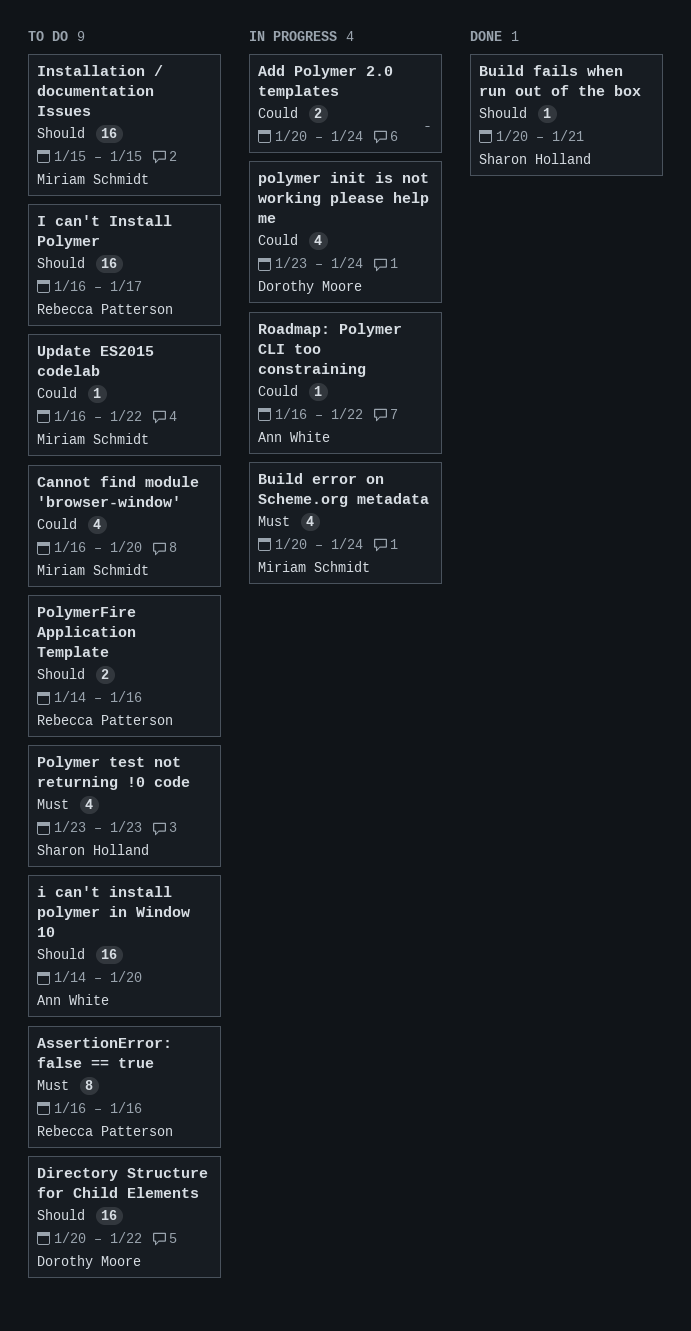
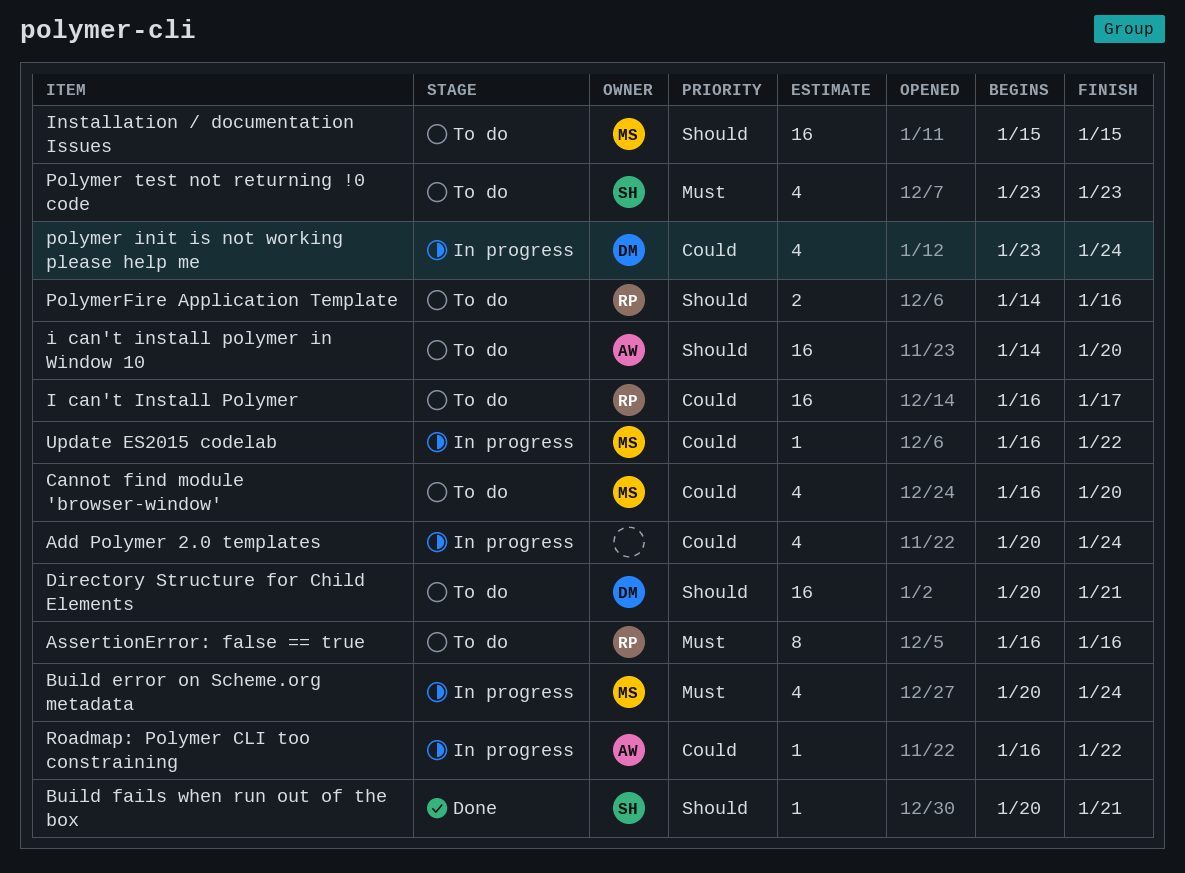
Add Polymer 2.0 templates, estimate: 2 -> 4
Directory Structure for Child Elements, due: Jan 22 -> Jan 21
I can't Install Polymer, priority: Should -> Could
Update ES2015 codelab, status: To do -> In progress

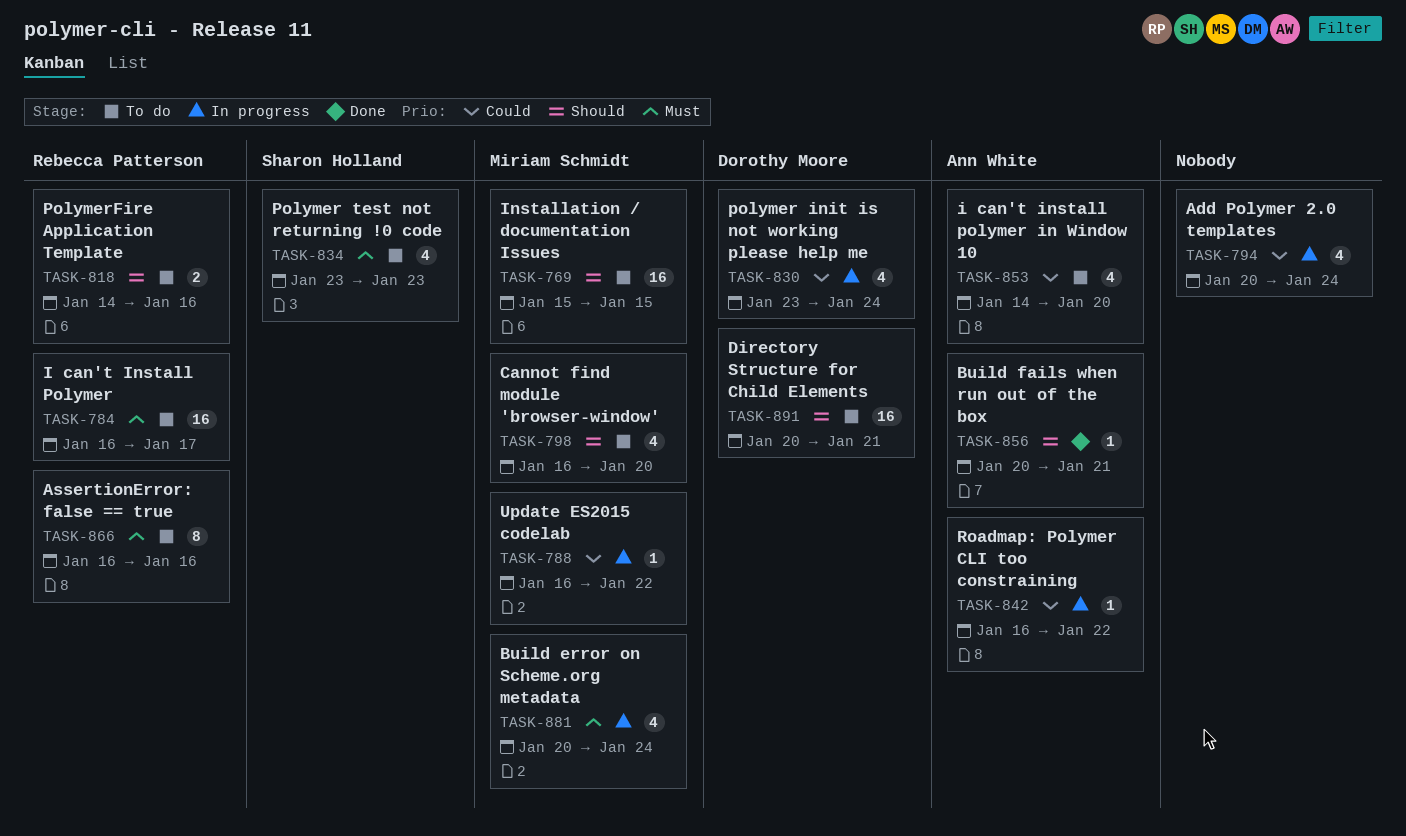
Build fails when run out of the box, owner: Sharon Holland -> Ann White
Cannot find module 'browser-window', priority: Could -> Should
I can't Install Polymer, priority: Could -> Must
i can't install polymer in Window 10, priority: Should -> Could
i can't install polymer in Window 10, estimate: 16 -> 4

